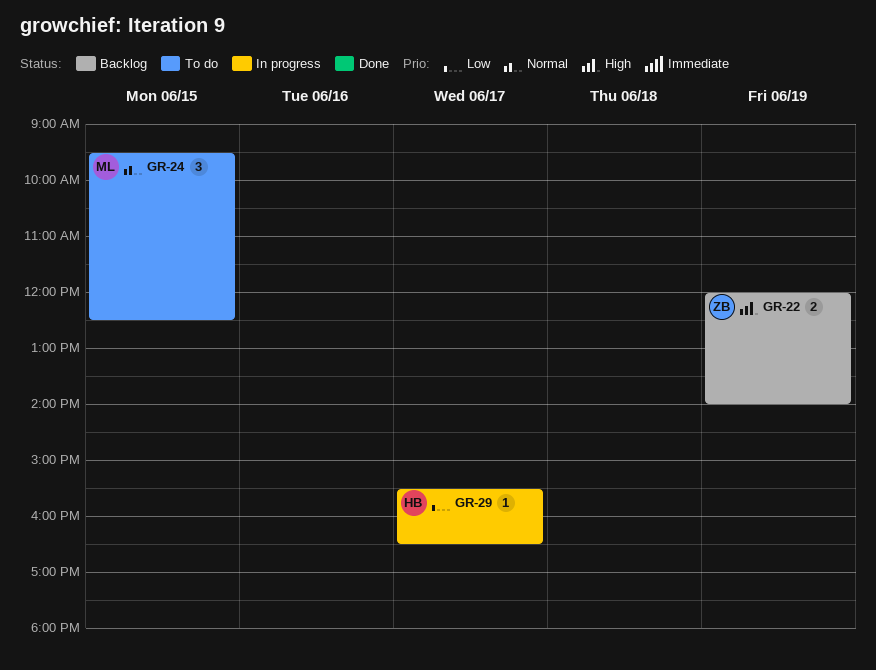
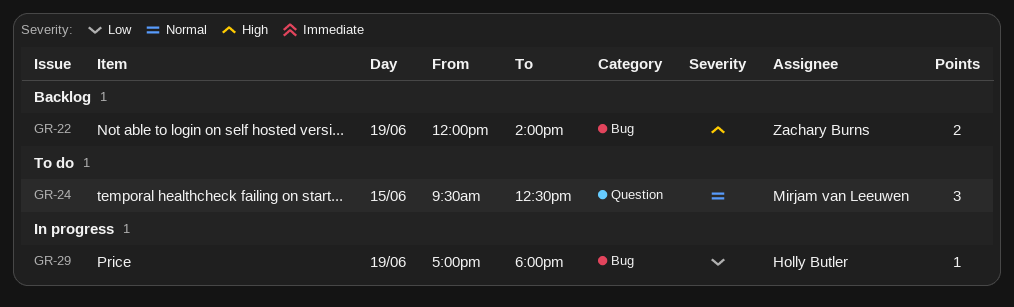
GR-29, day: Jun 17 -> Jun 19
GR-29, begins: 15:30 -> 17:00
GR-29, ends: 16:30 -> 18:00

